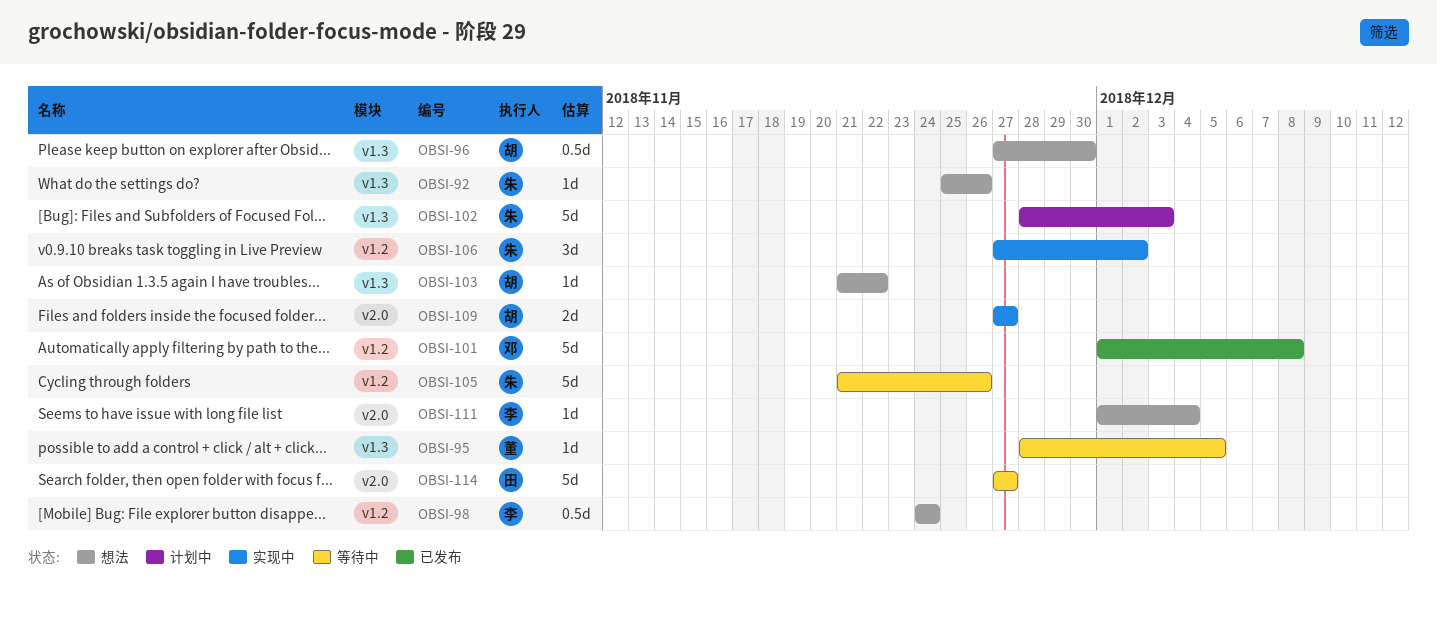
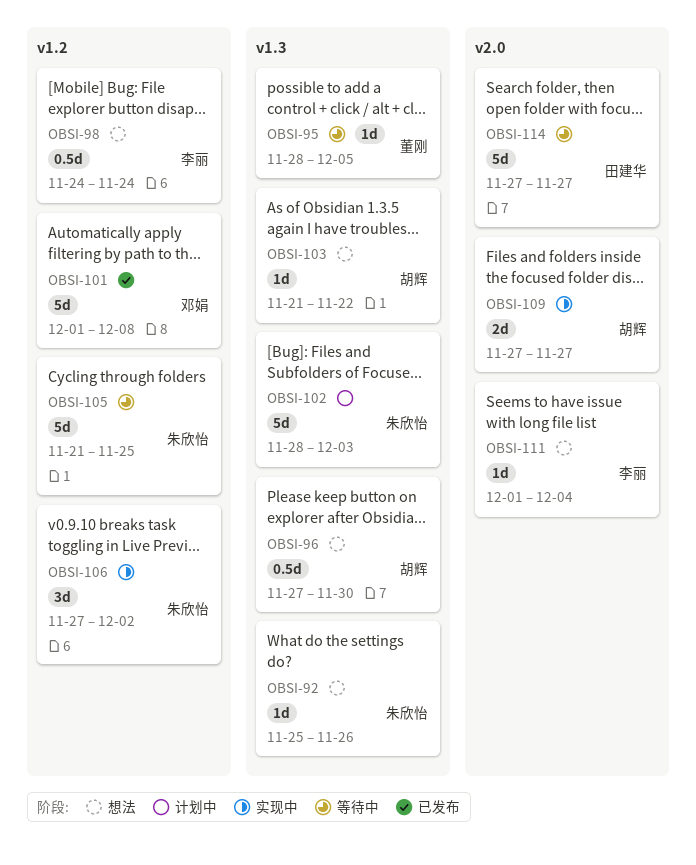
OBSI-105, due: Nov 26 -> Nov 25

